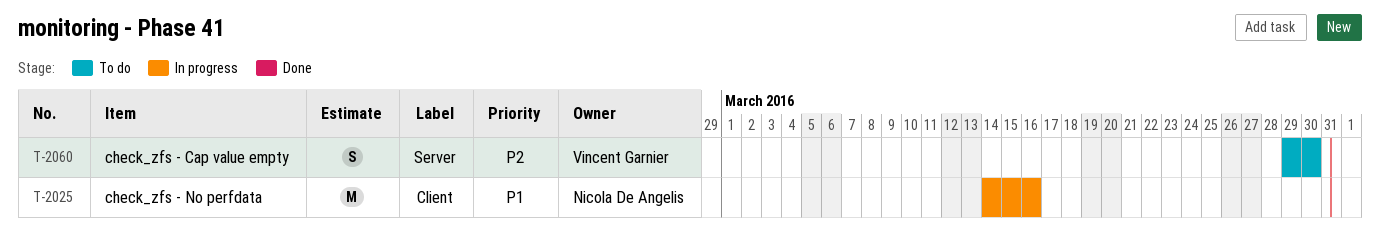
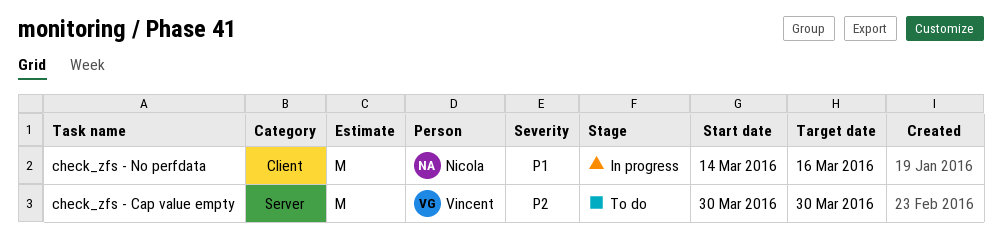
check_zfs - Cap value empty, estimate: S -> M
check_zfs - Cap value empty, start: Mar 29 -> Mar 30

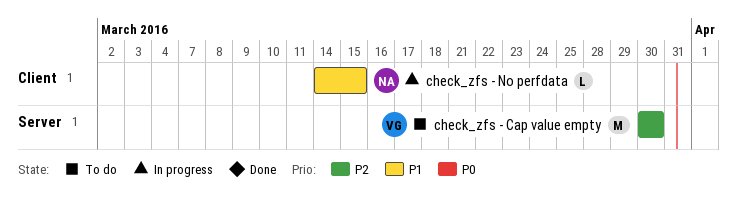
check_zfs - No perfdata, estimate: M -> L
check_zfs - No perfdata, due: Mar 16 -> Mar 15

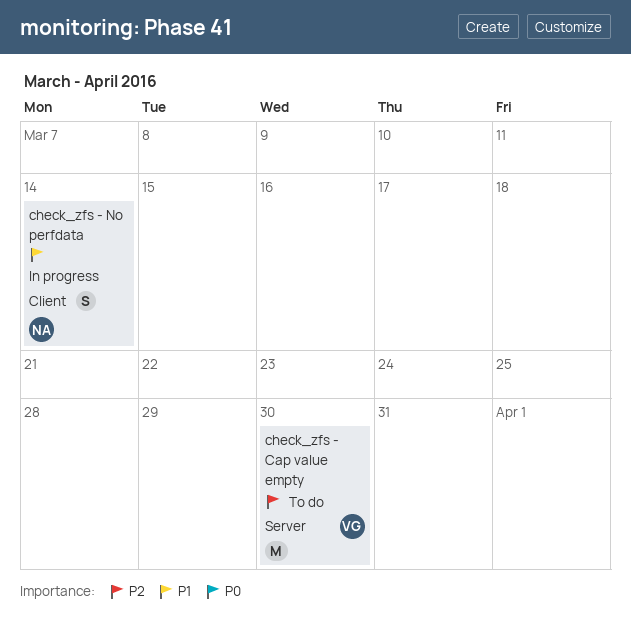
check_zfs - No perfdata, estimate: L -> S
check_zfs - No perfdata, due: Mar 15 -> Mar 14

